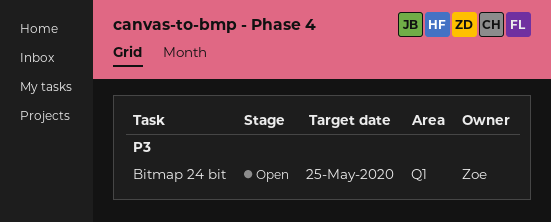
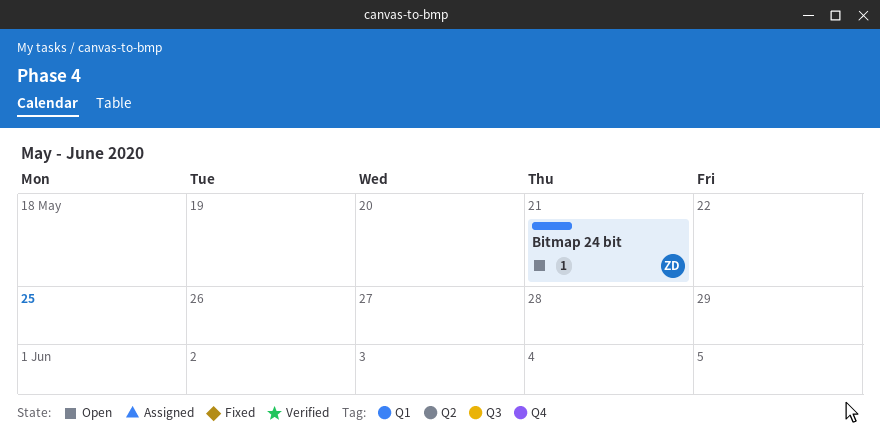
Bitmap 24 bit, due: May 25 -> May 21

